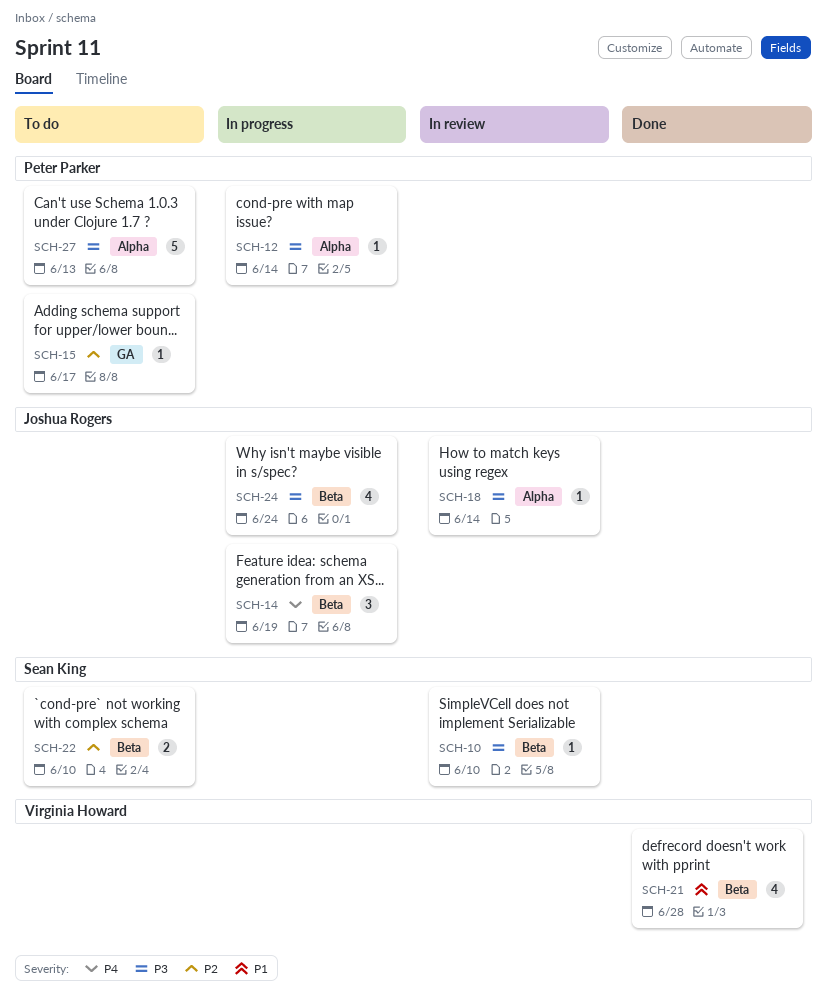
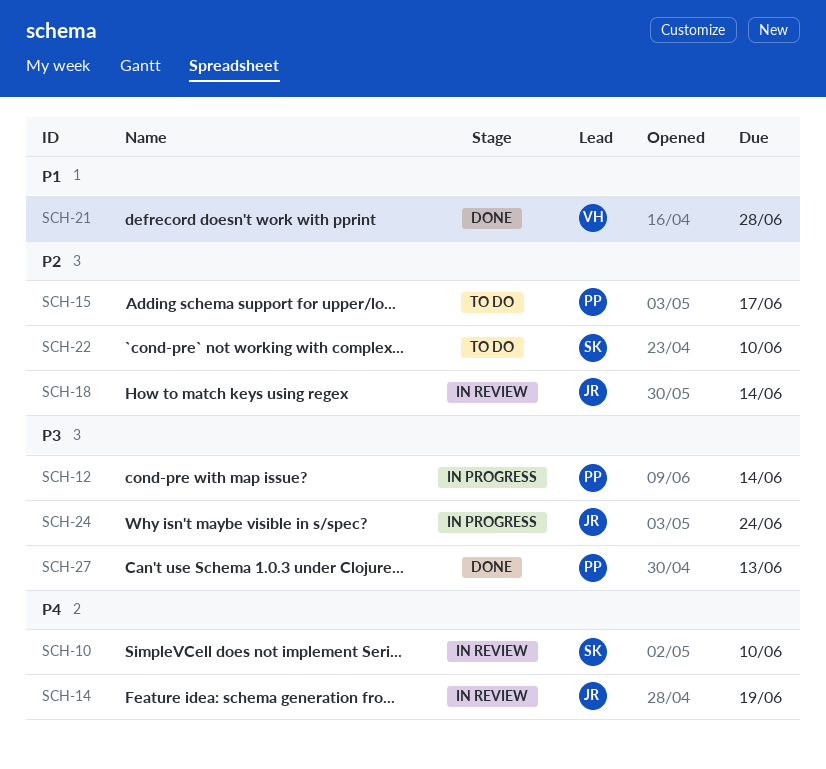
SCH-10, priority: P3 -> P4
SCH-14, status: In progress -> In review
SCH-18, priority: P3 -> P2
SCH-27, status: To do -> Done

